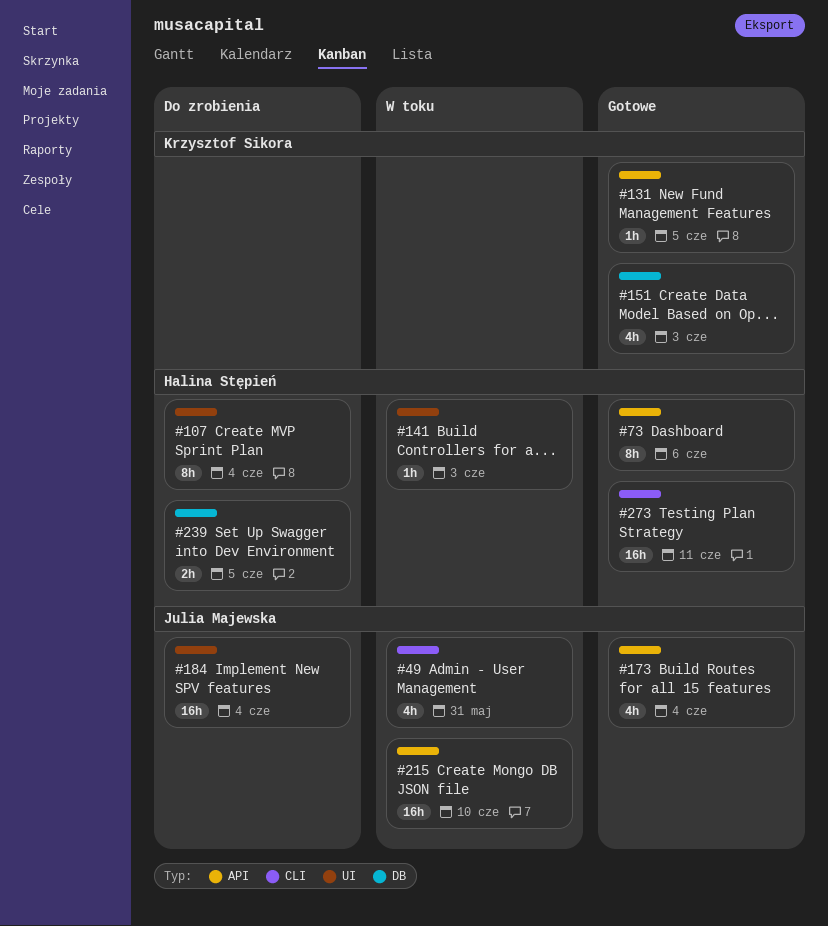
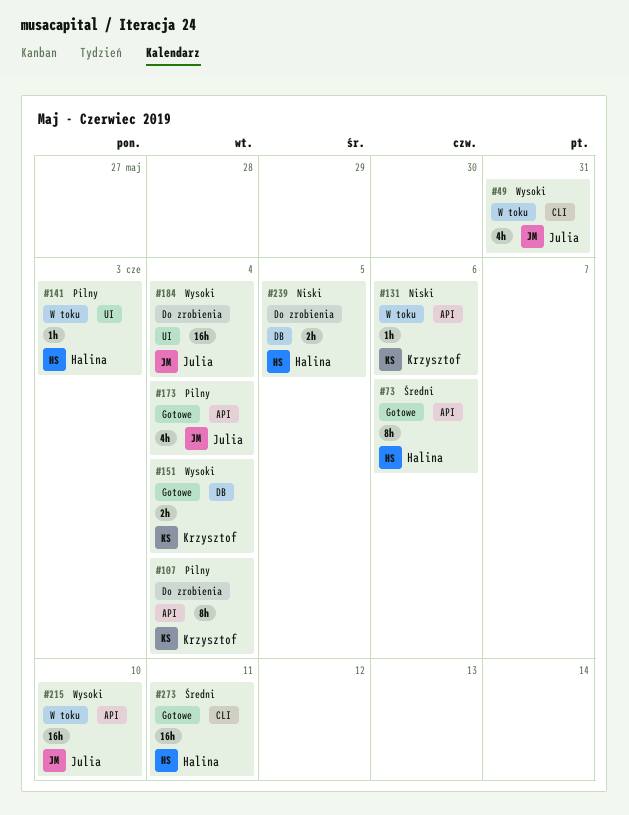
#107, owner: Halina Stępień -> Krzysztof Sikora
#107, label: UI -> API
#131, status: Gotowe -> W toku
#131, due: Jun 5 -> Jun 6
#151, estimate: 4h -> 2h
#151, due: Jun 3 -> Jun 4

